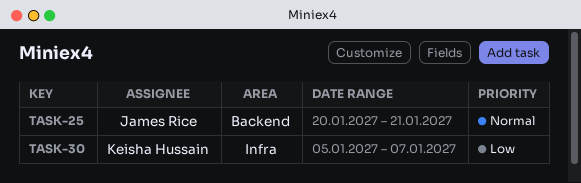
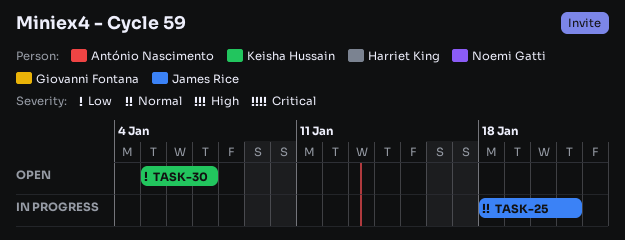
TASK-25, start: Jan 20 -> Jan 18

